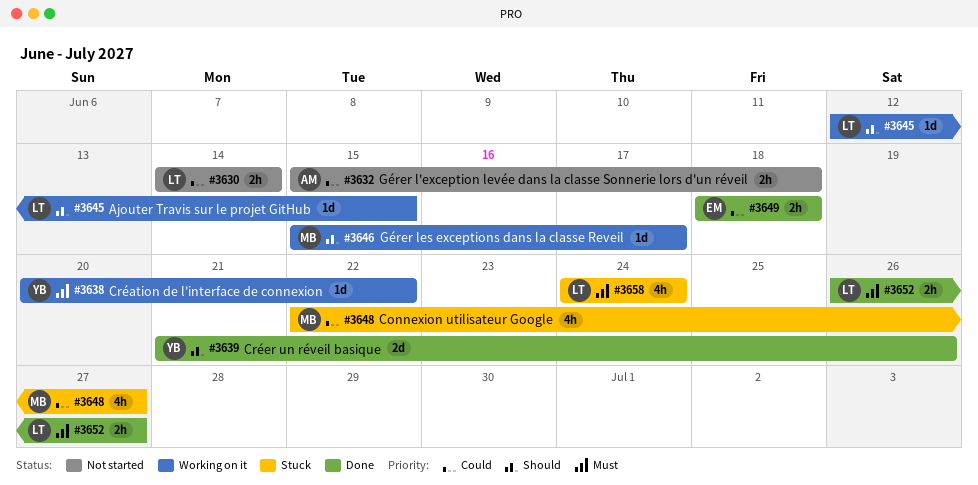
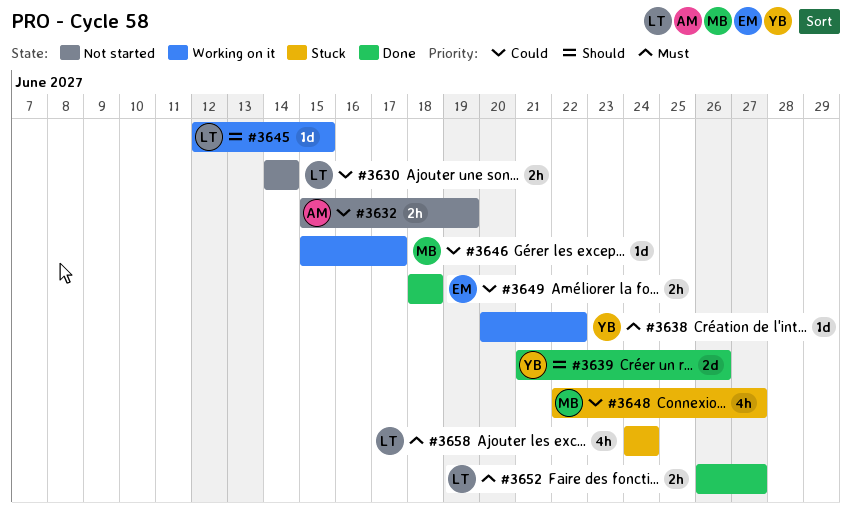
#3632, due: Jun 18 -> Jun 19
#3646, priority: Should -> Could

